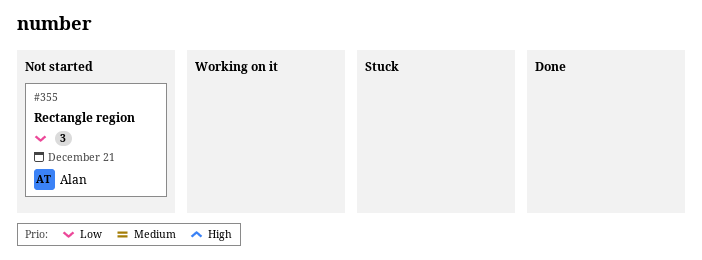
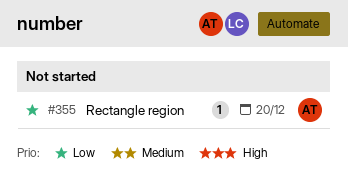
#355, estimate: 3 -> 1
#355, due: Dec 21 -> Dec 20

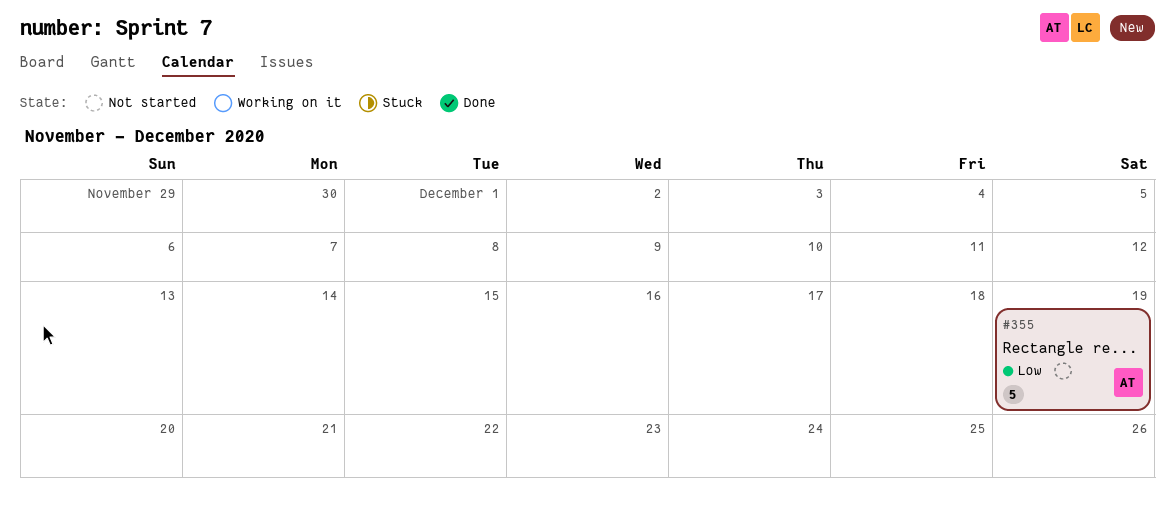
#355, estimate: 1 -> 5
#355, due: Dec 20 -> Dec 19

